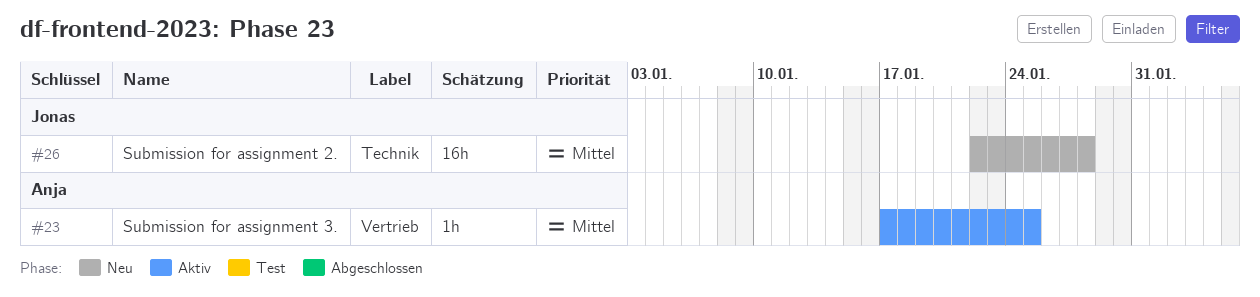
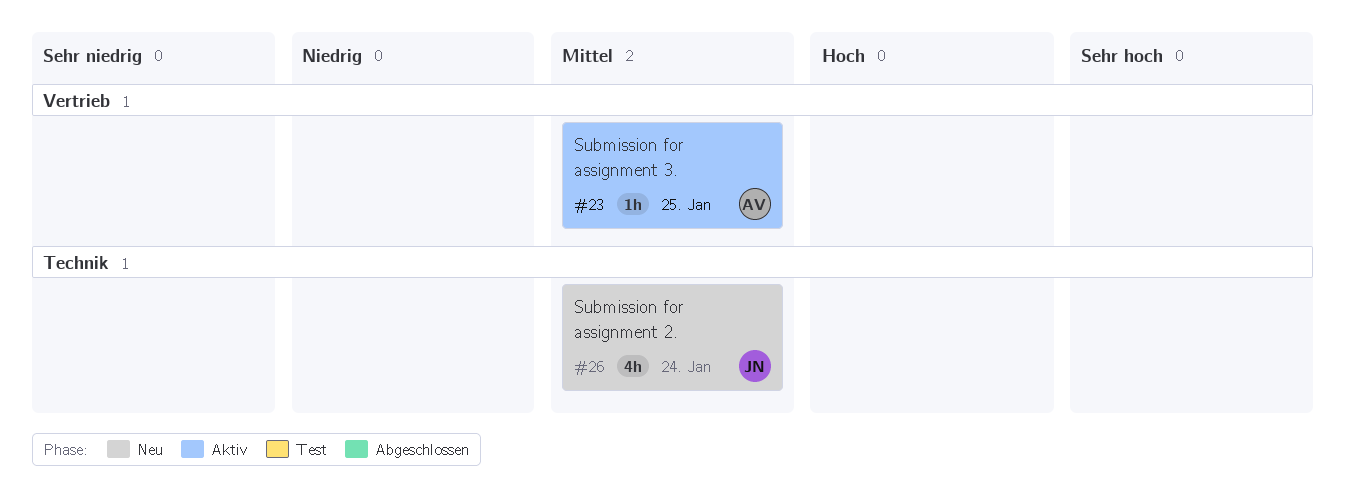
#26, estimate: 16h -> 4h
#26, due: Jan 28 -> Jan 24

